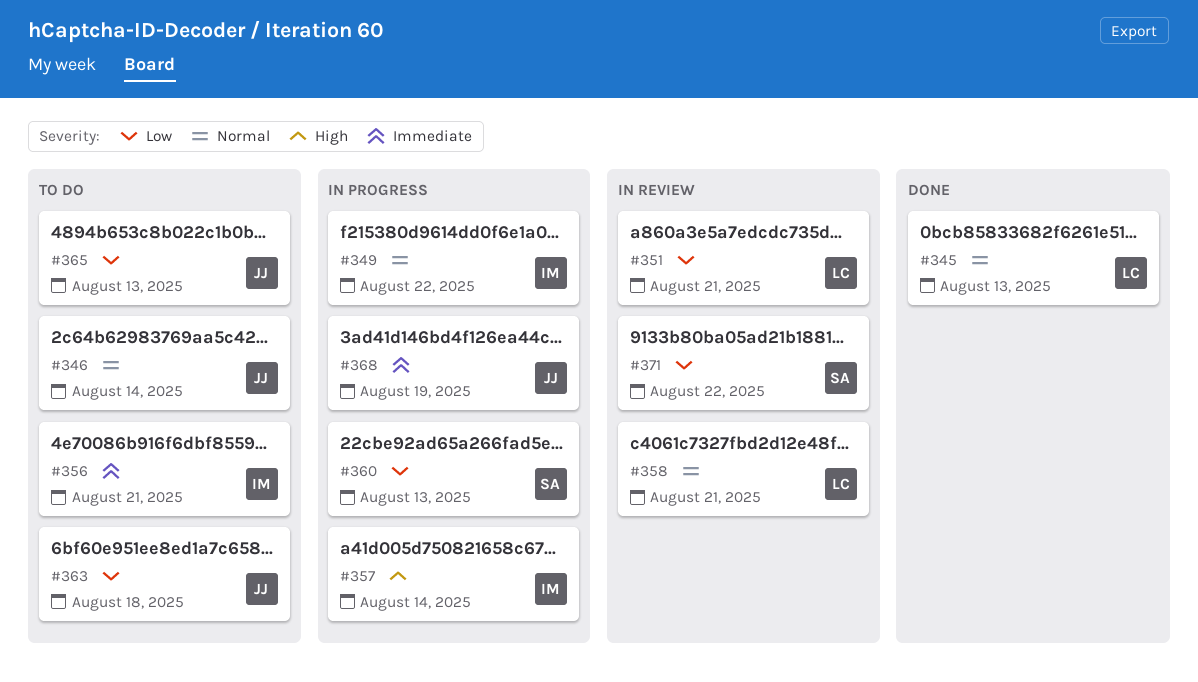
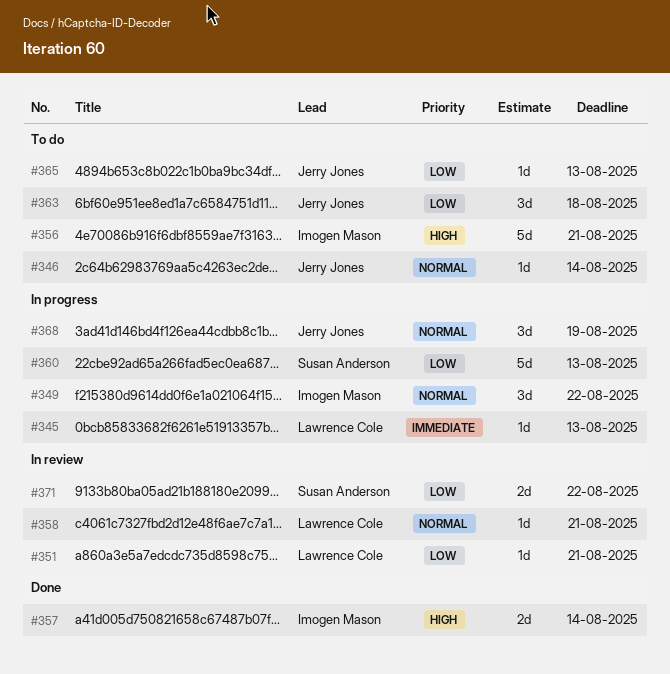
#345, status: Done -> In progress
#345, priority: Normal -> Immediate
#356, priority: Immediate -> High
#357, status: In progress -> Done
#368, priority: Immediate -> Normal

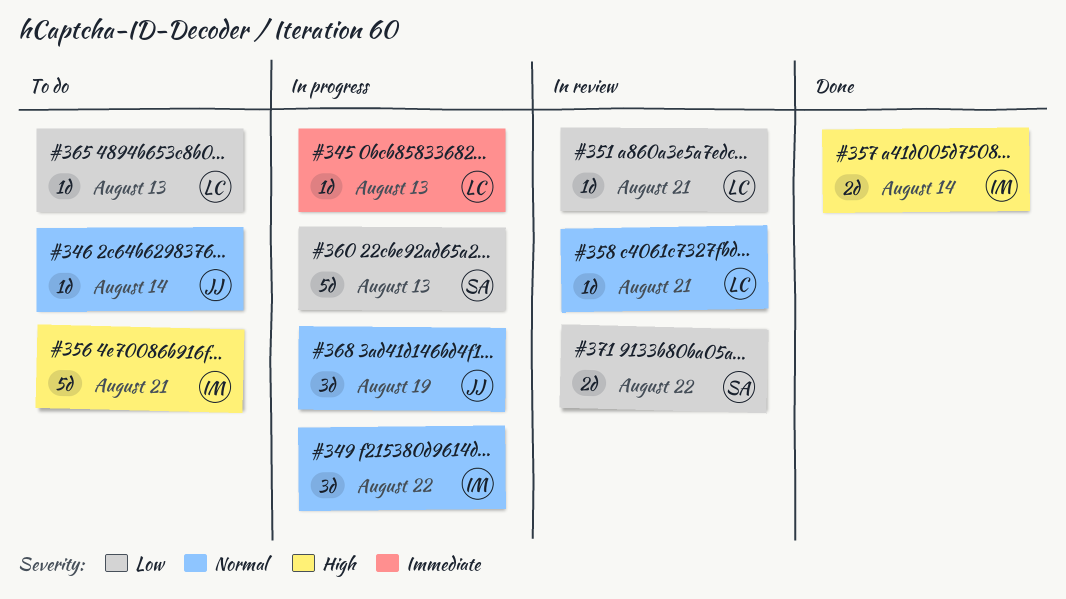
#363: present -> none
#365, owner: Jerry Jones -> Lawrence Cole

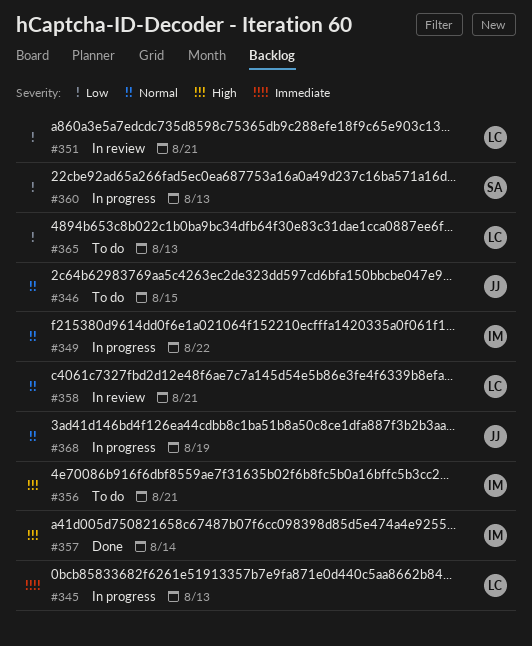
#346, due: Aug 14 -> Aug 15
#371: present -> none

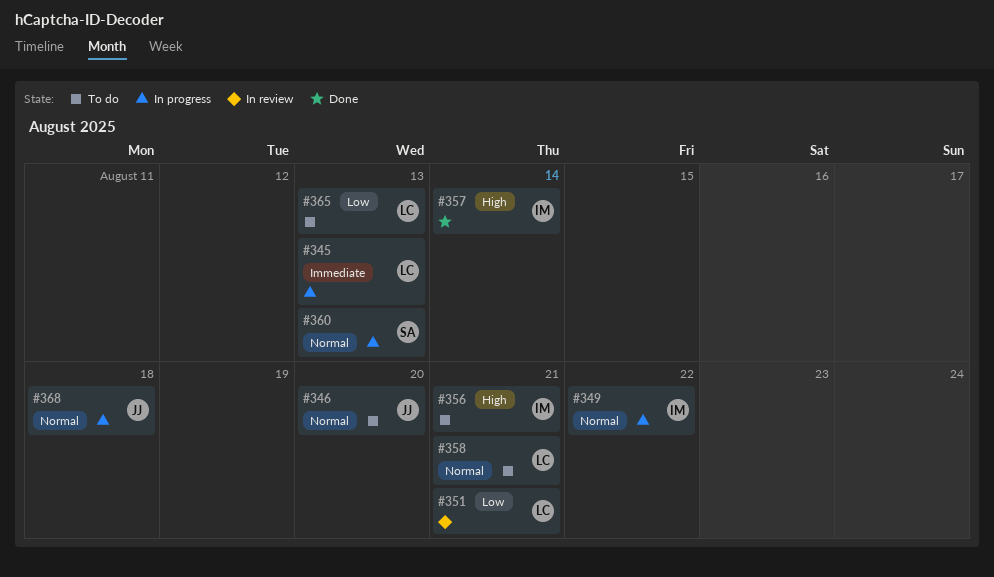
#346, due: Aug 15 -> Aug 20
#358, status: In review -> To do
#360, priority: Low -> Normal
#368, due: Aug 19 -> Aug 18

